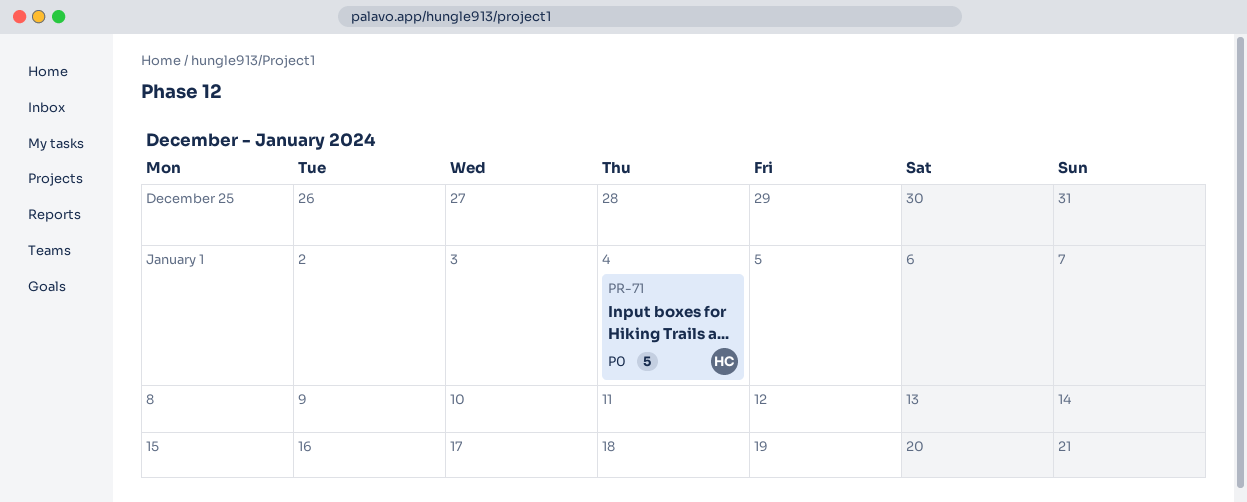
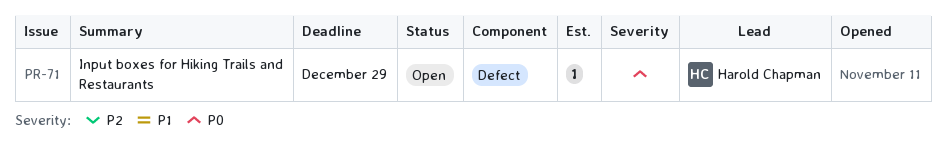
PR-71, estimate: 5 -> 1
PR-71, due: Jan 4 -> Dec 29

